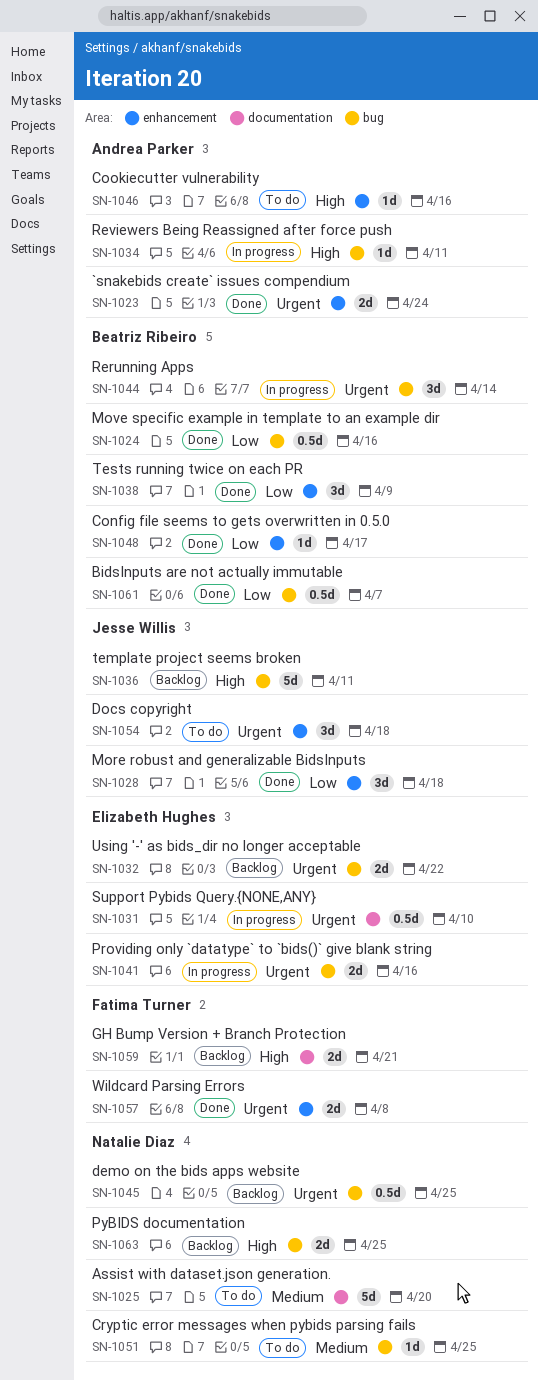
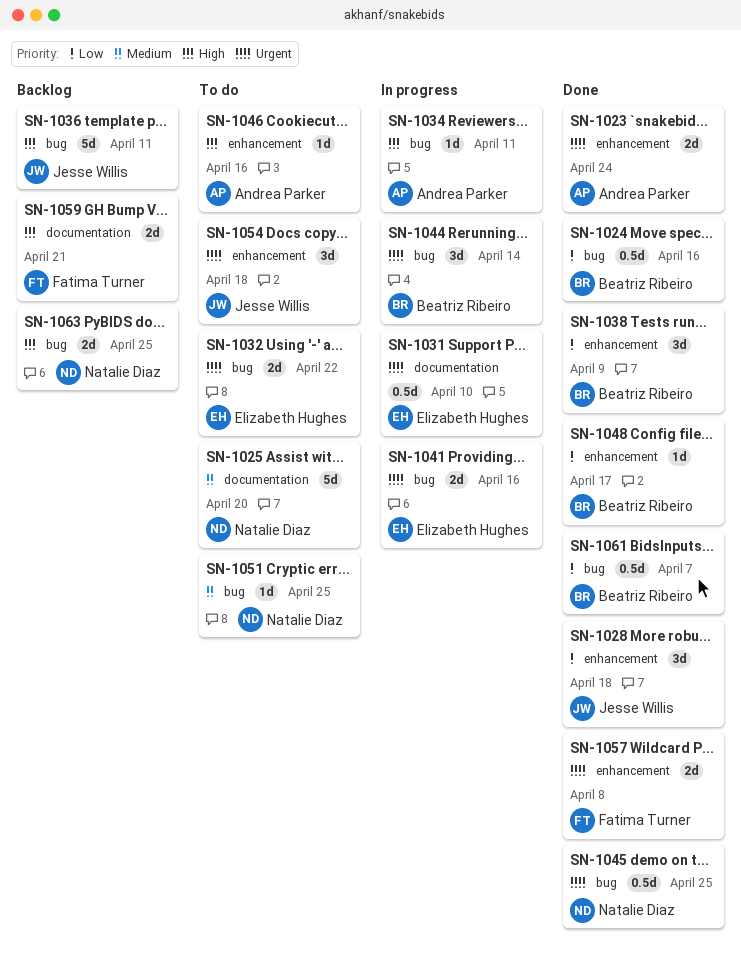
SN-1032, status: Backlog -> To do
SN-1045, status: Backlog -> Done

